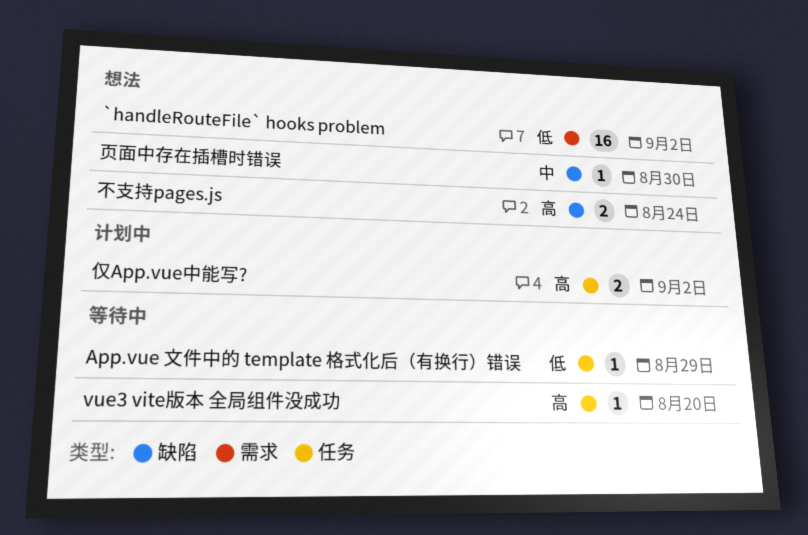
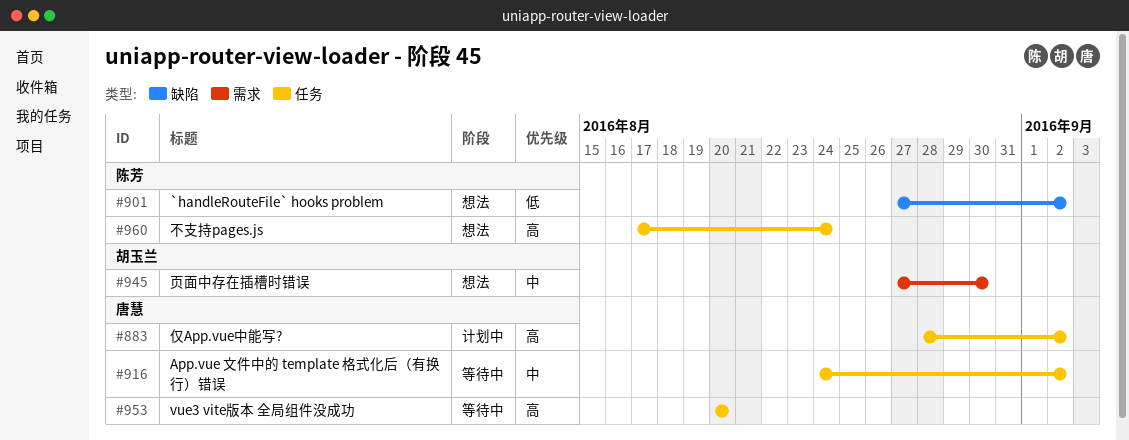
`handleRouteFile` hooks problem, label: 需求 -> 缺陷
App.vue 文件中的 template 格式化后（有换行）错误, priority: 低 -> 中
App.vue 文件中的 template 格式化后（有换行）错误, due: Aug 29 -> Sep 2
不支持pages.js, label: 缺陷 -> 任务
页面中存在插槽时错误, label: 缺陷 -> 需求

